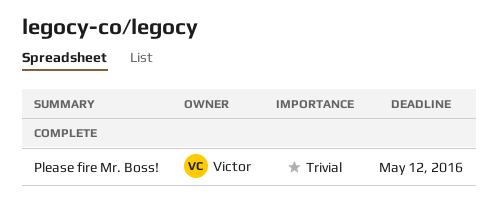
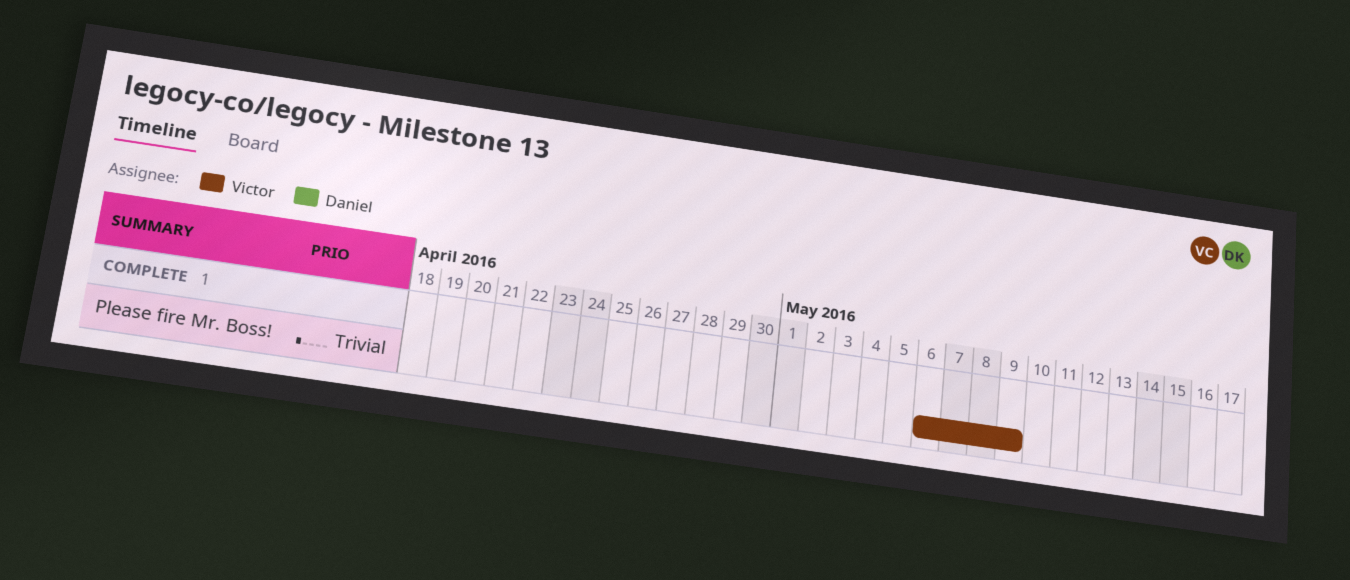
Please fire Mr. Boss!, due: May 12 -> May 9

